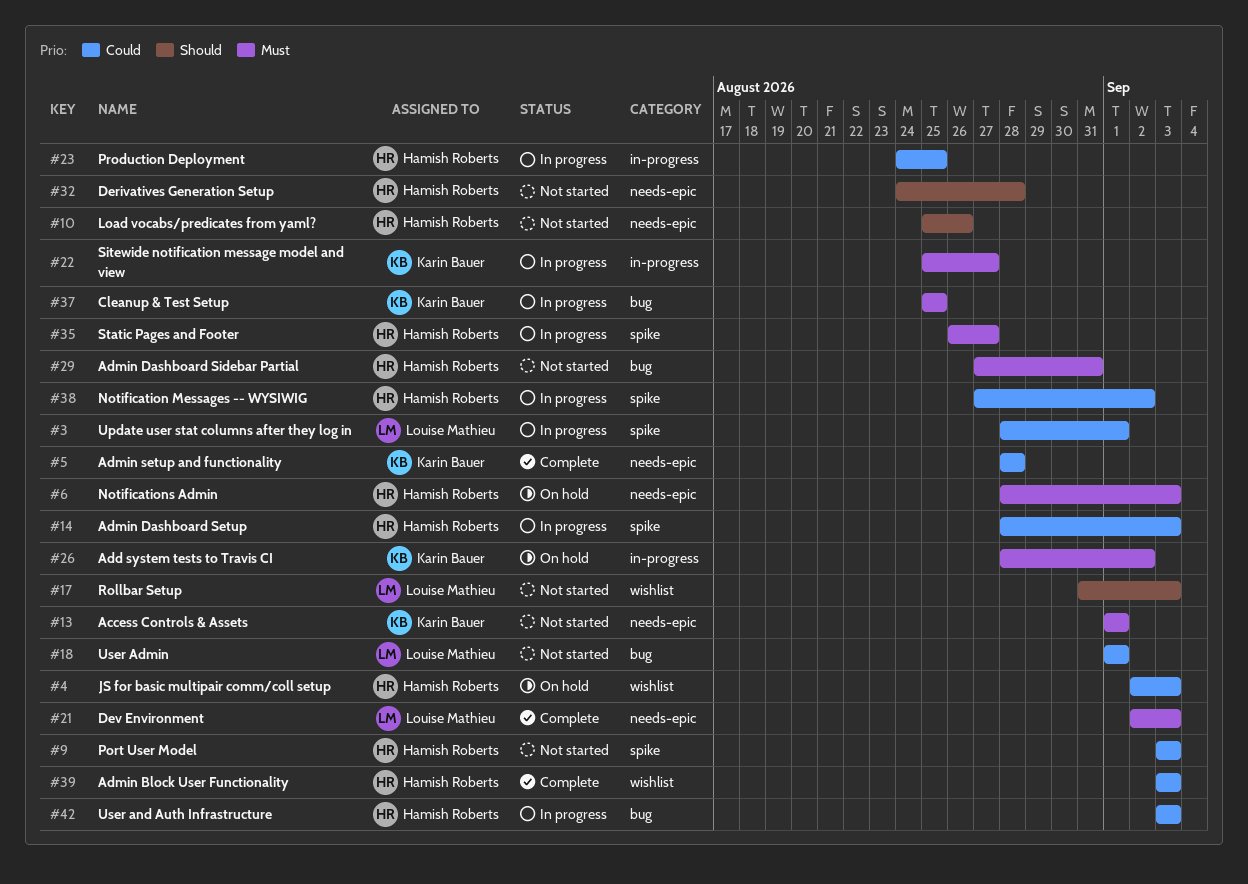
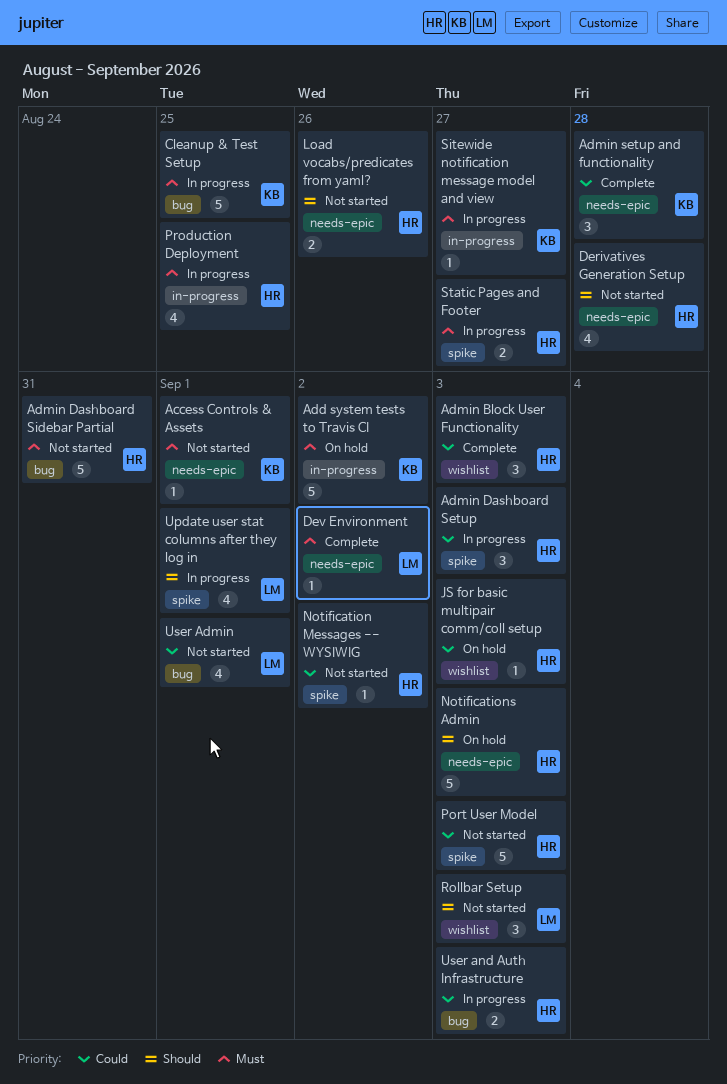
Dev Environment, due: Sep 3 -> Sep 2
Notification Messages -- WYSIWIG, status: In progress -> Not started
Notifications Admin, priority: Must -> Should
Production Deployment, priority: Could -> Must
Update user stat columns after they log in, priority: Could -> Should

